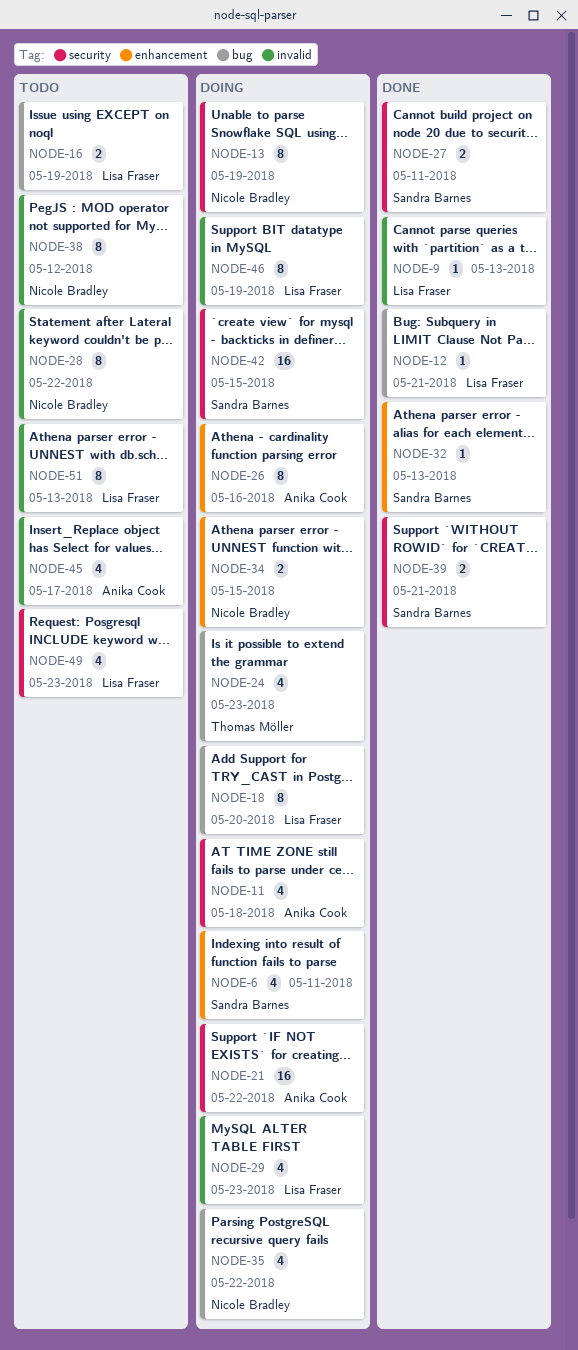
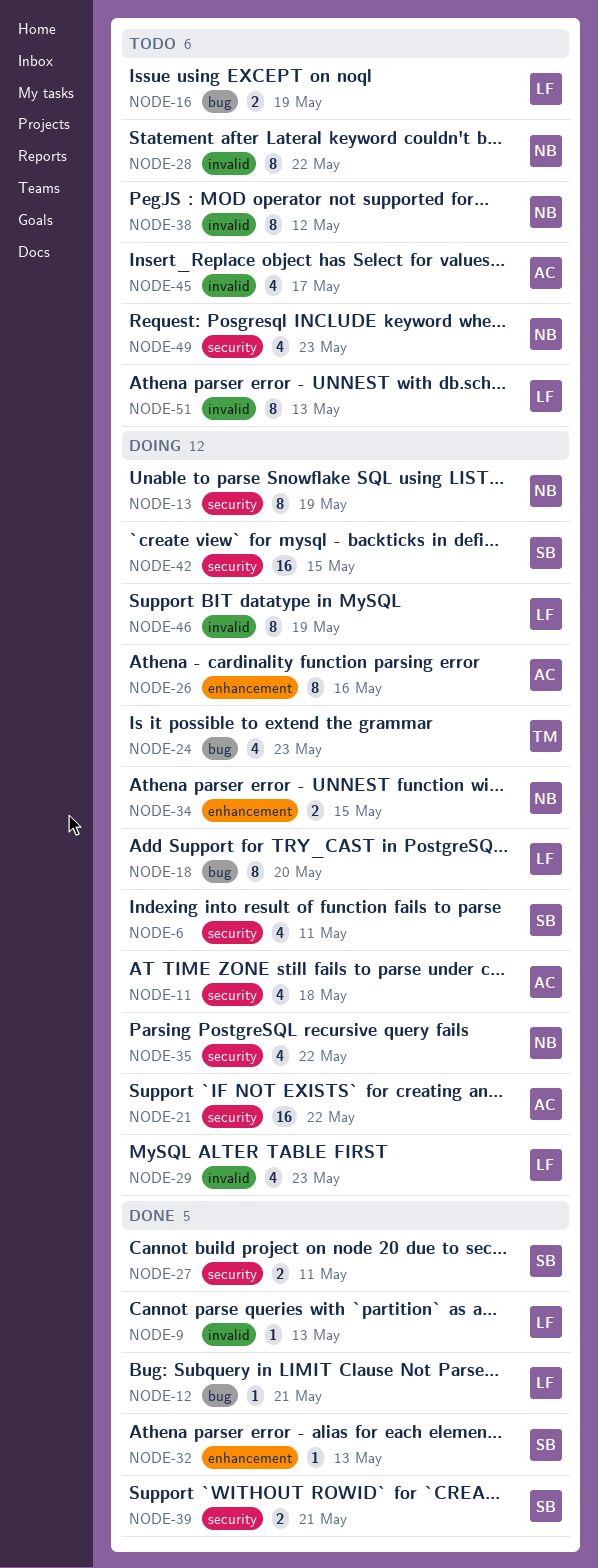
NODE-6, label: enhancement -> security
NODE-35, label: bug -> security
NODE-49, owner: Lisa Fraser -> Nicole Bradley

